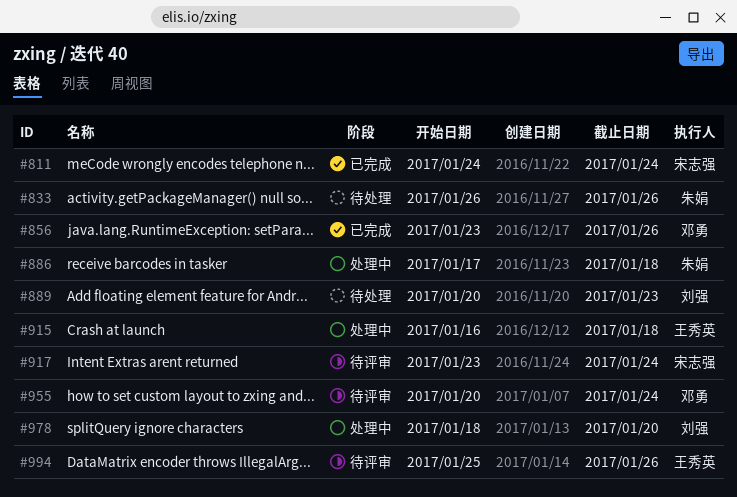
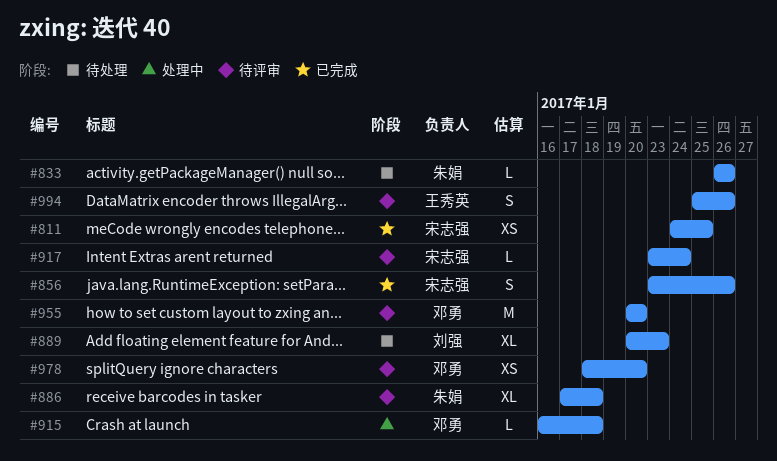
#811, due: Jan 24 -> Jan 25
#856, owner: 邓勇 -> 宋志强
#886, status: 处理中 -> 待评审
#915, owner: 王秀英 -> 邓勇
#955, due: Jan 24 -> Jan 20
#978, status: 处理中 -> 待评审
#978, owner: 刘强 -> 邓勇

